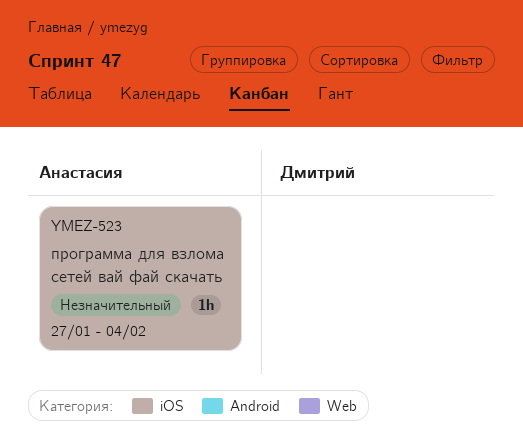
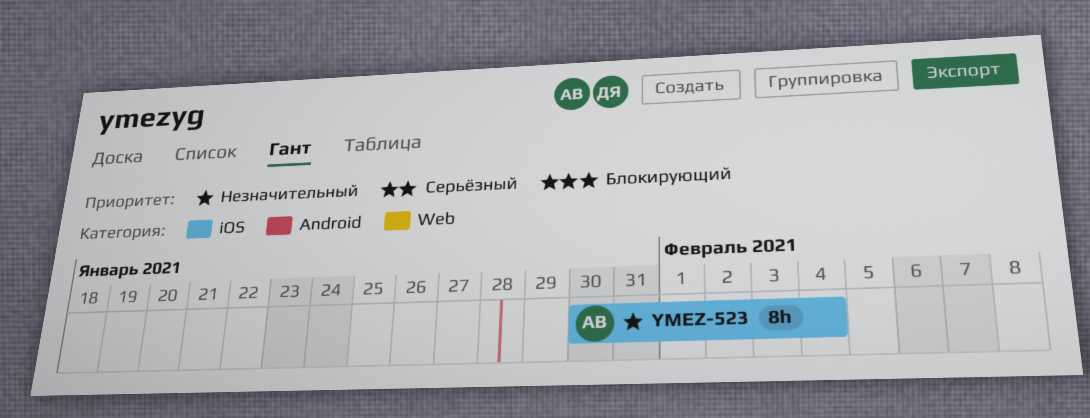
YMEZ-523, estimate: 1h -> 8h
YMEZ-523, start: Jan 27 -> Jan 30

